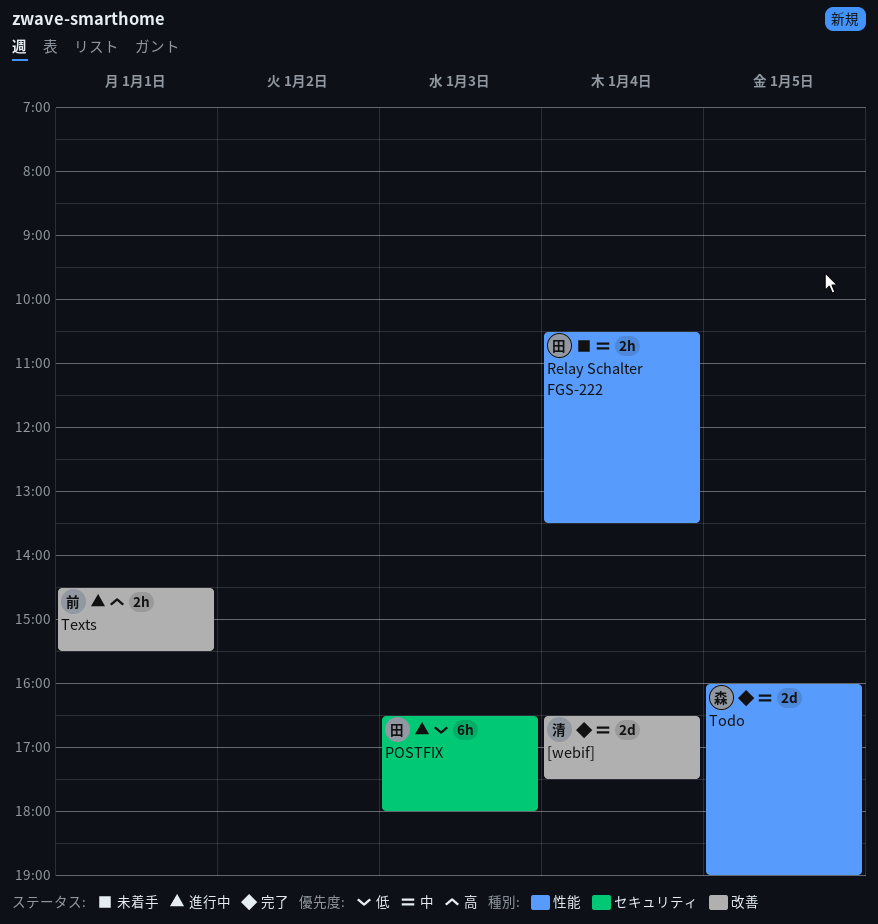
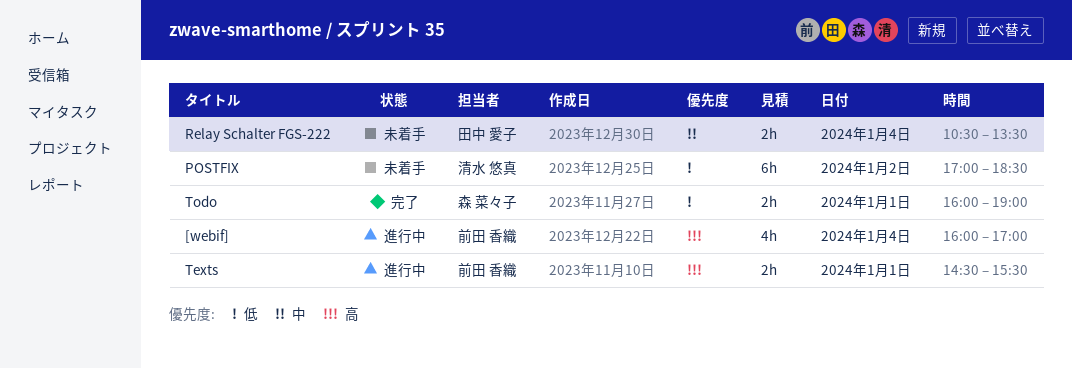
[webif], status: 完了 -> 進行中
[webif], owner: 清水 悠真 -> 前田 香織
[webif], priority: 中 -> 高
[webif], estimate: 2d -> 4h
[webif], begins: 16:30 -> 16:00
[webif], ends: 17:30 -> 17:00
POSTFIX, status: 進行中 -> 未着手
POSTFIX, owner: 田中 愛子 -> 清水 悠真
POSTFIX, day: Jan 3 -> Jan 2
POSTFIX, begins: 16:30 -> 17:00
POSTFIX, ends: 18:00 -> 18:30
Todo, priority: 中 -> 低
Todo, estimate: 2d -> 2h
Todo, day: Jan 5 -> Jan 1

